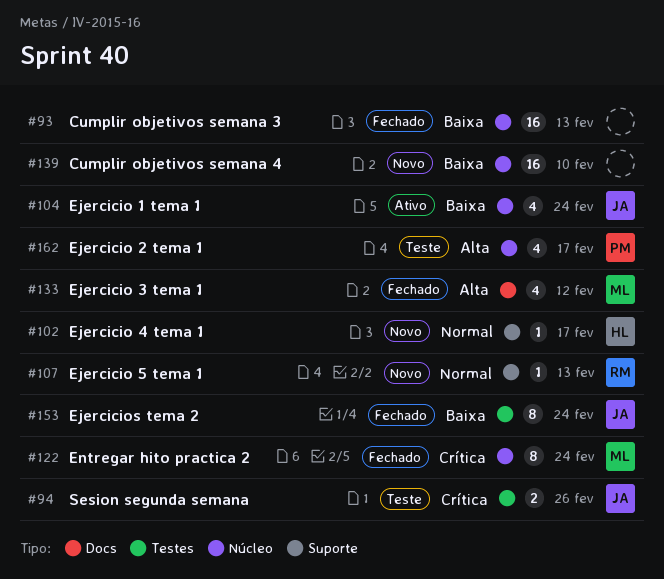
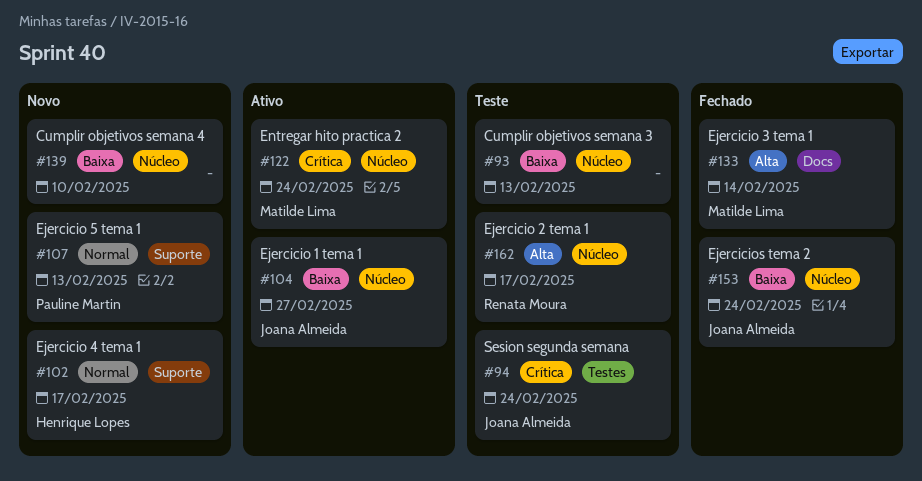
#93, status: Fechado -> Teste
#94, due: Feb 26 -> Feb 24
#104, due: Feb 24 -> Feb 27
#107, owner: Renata Moura -> Pauline Martin
#122, status: Fechado -> Ativo
#133, due: Feb 12 -> Feb 14
#153, label: Testes -> Núcleo
#162, owner: Pauline Martin -> Renata Moura

